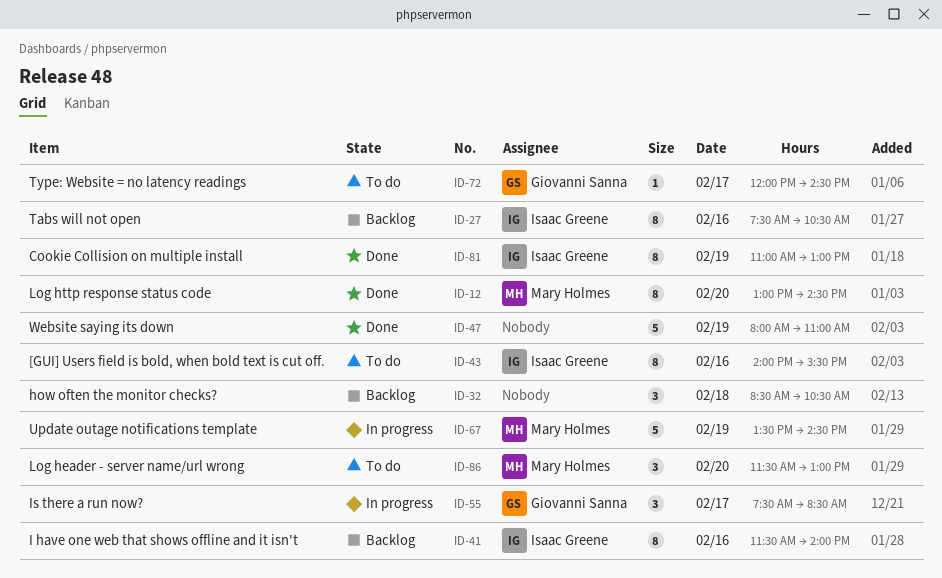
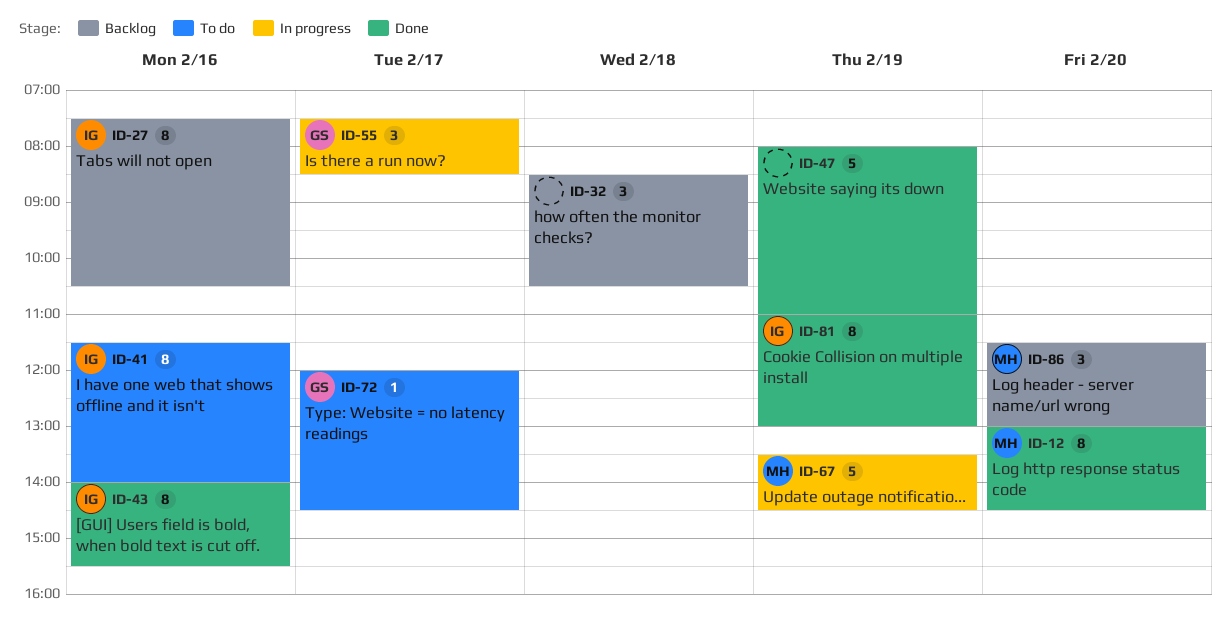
ID-41, status: Backlog -> To do
ID-43, status: To do -> Done
ID-86, status: To do -> Backlog

